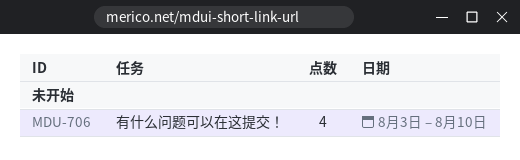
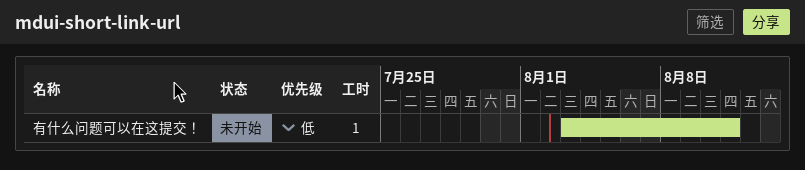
有什么问题可以在这提交！, estimate: 4 -> 1
有什么问题可以在这提交！, due: Aug 10 -> Aug 11

